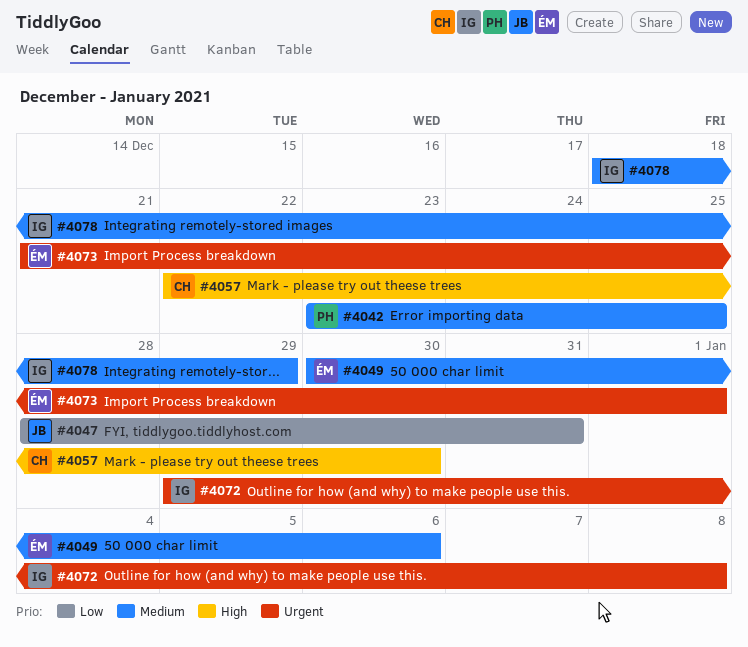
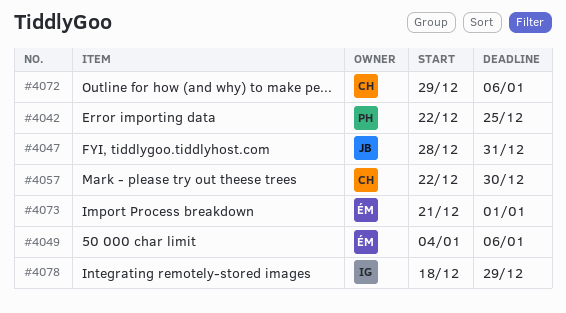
#4042, start: Dec 23 -> Dec 22
#4049, start: Dec 30 -> Jan 4
#4072, owner: IG -> CH
#4072, due: Jan 8 -> Jan 6

